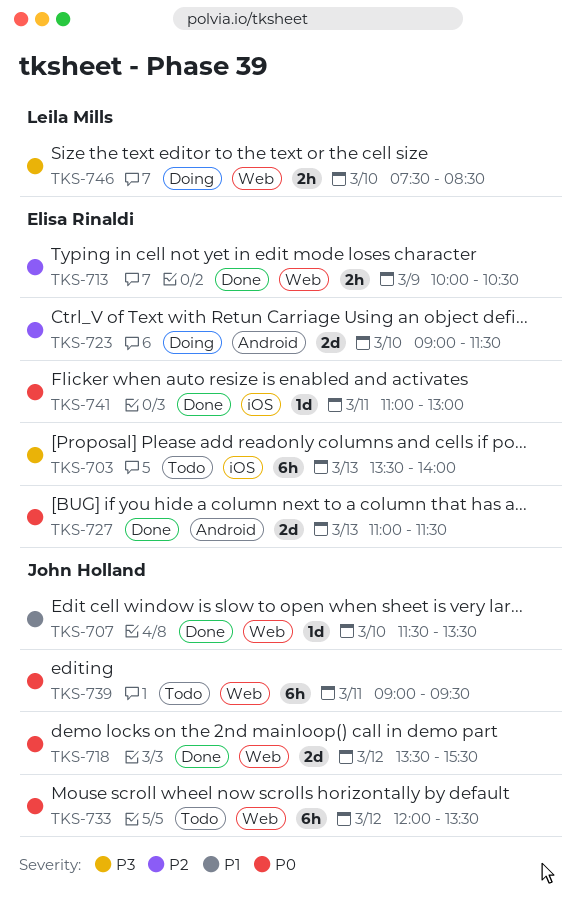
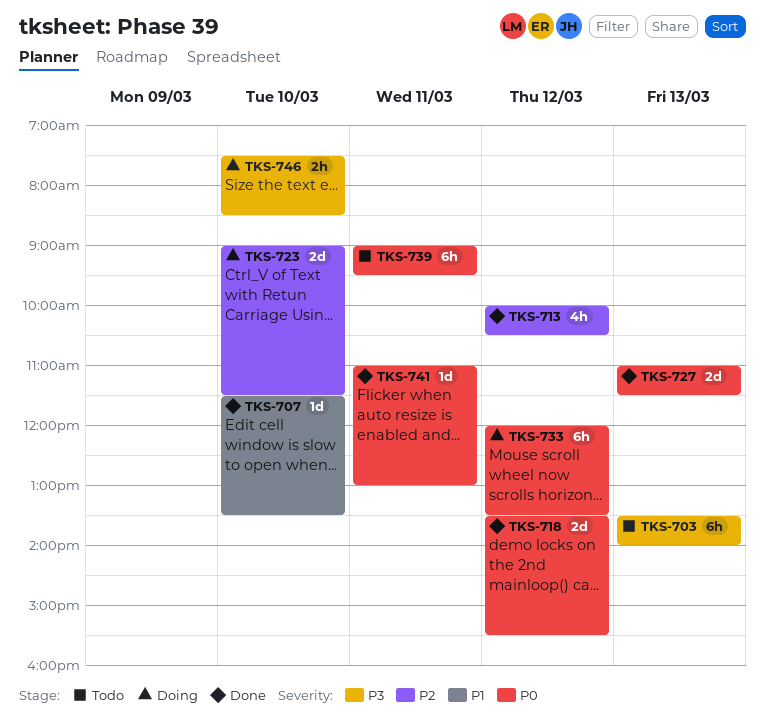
TKS-713, estimate: 2h -> 4h
TKS-713, day: Mar 9 -> Mar 12
TKS-733, status: Todo -> Doing

